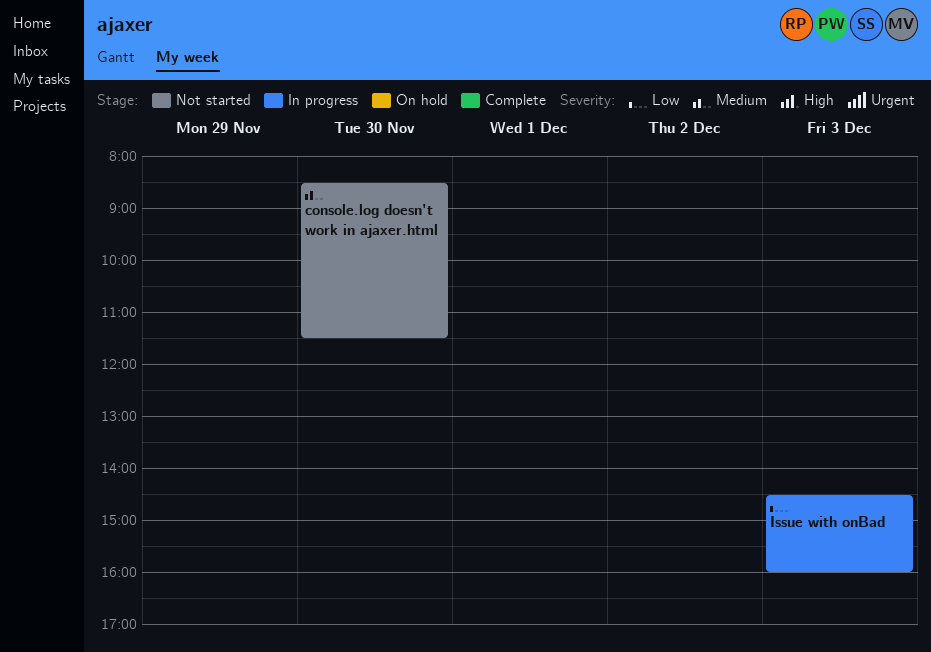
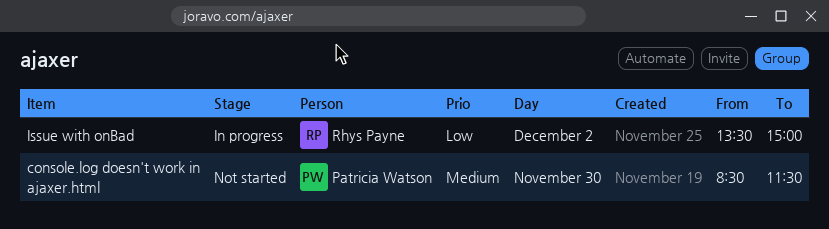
Issue with onBad, day: Dec 3 -> Dec 2
Issue with onBad, begins: 14:30 -> 13:30
Issue with onBad, ends: 16:00 -> 15:00

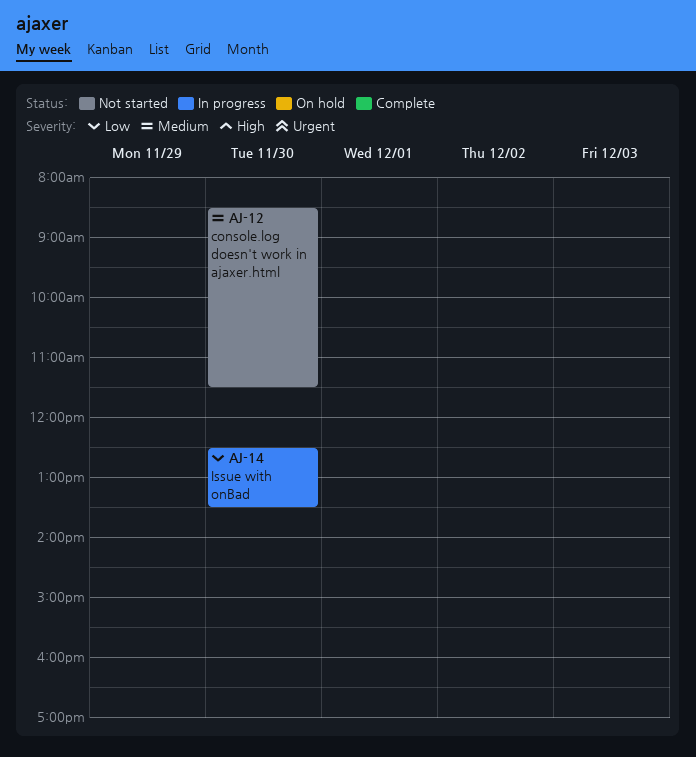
Issue with onBad, day: Dec 2 -> Nov 30
Issue with onBad, begins: 13:30 -> 12:30
Issue with onBad, ends: 15:00 -> 13:30

